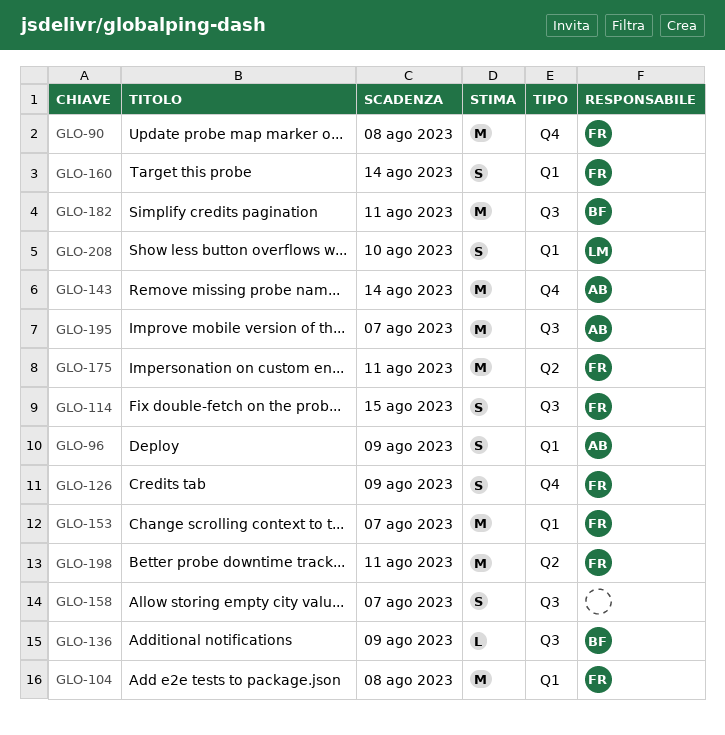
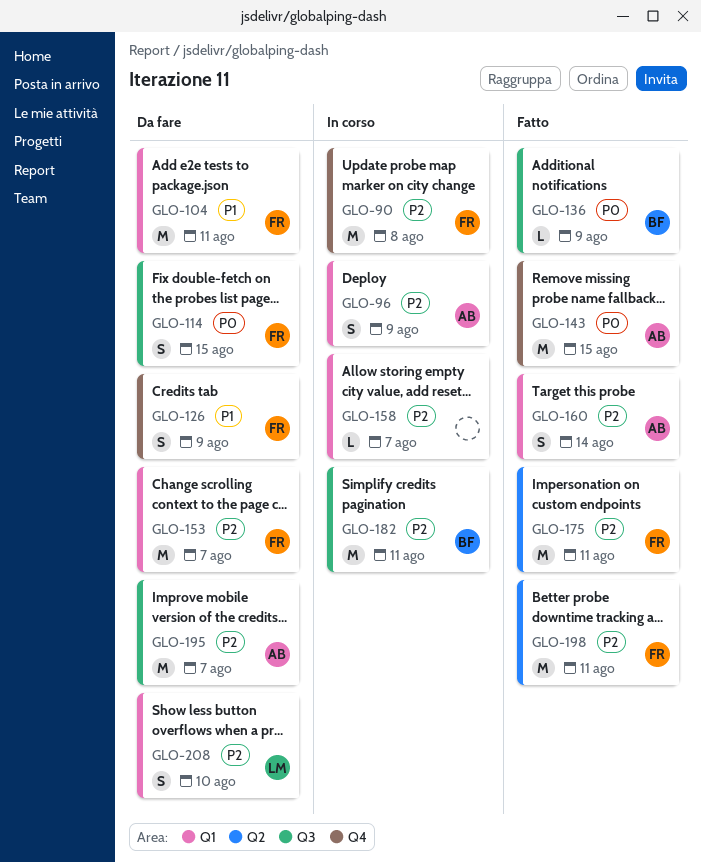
GLO-104, due: Aug 8 -> Aug 11
GLO-143, due: Aug 14 -> Aug 15
GLO-158, label: Q3 -> Q1
GLO-158, estimate: S -> L
GLO-160, owner: FR -> AB

